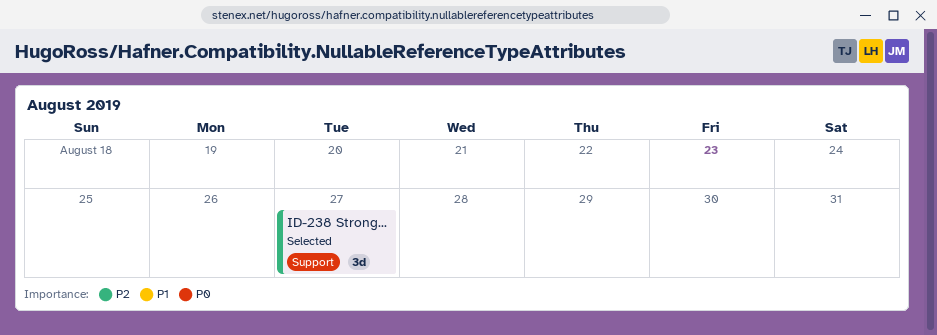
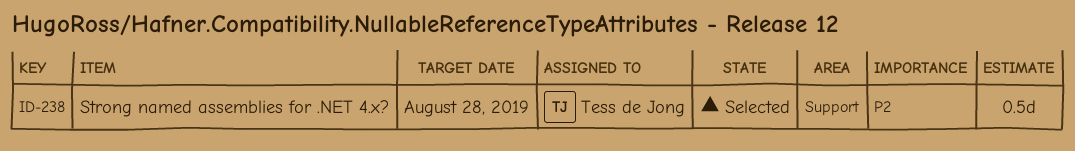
ID-238, estimate: 3d -> 0.5d
ID-238, due: Aug 27 -> Aug 28

